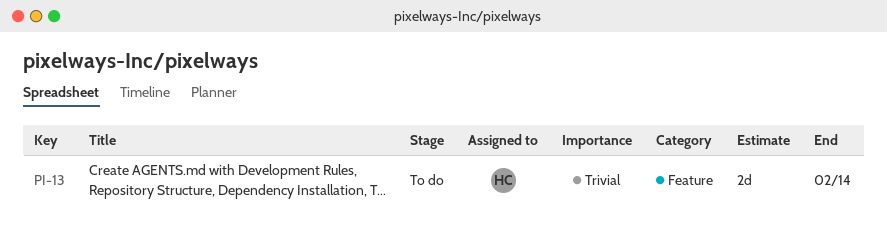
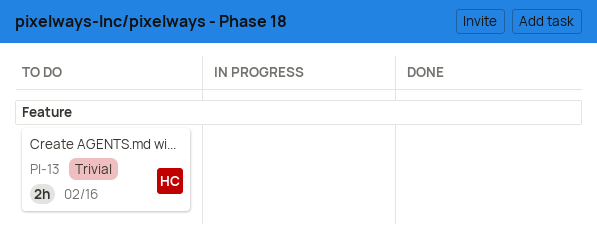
PI-13, estimate: 2d -> 2h
PI-13, due: Feb 14 -> Feb 16

